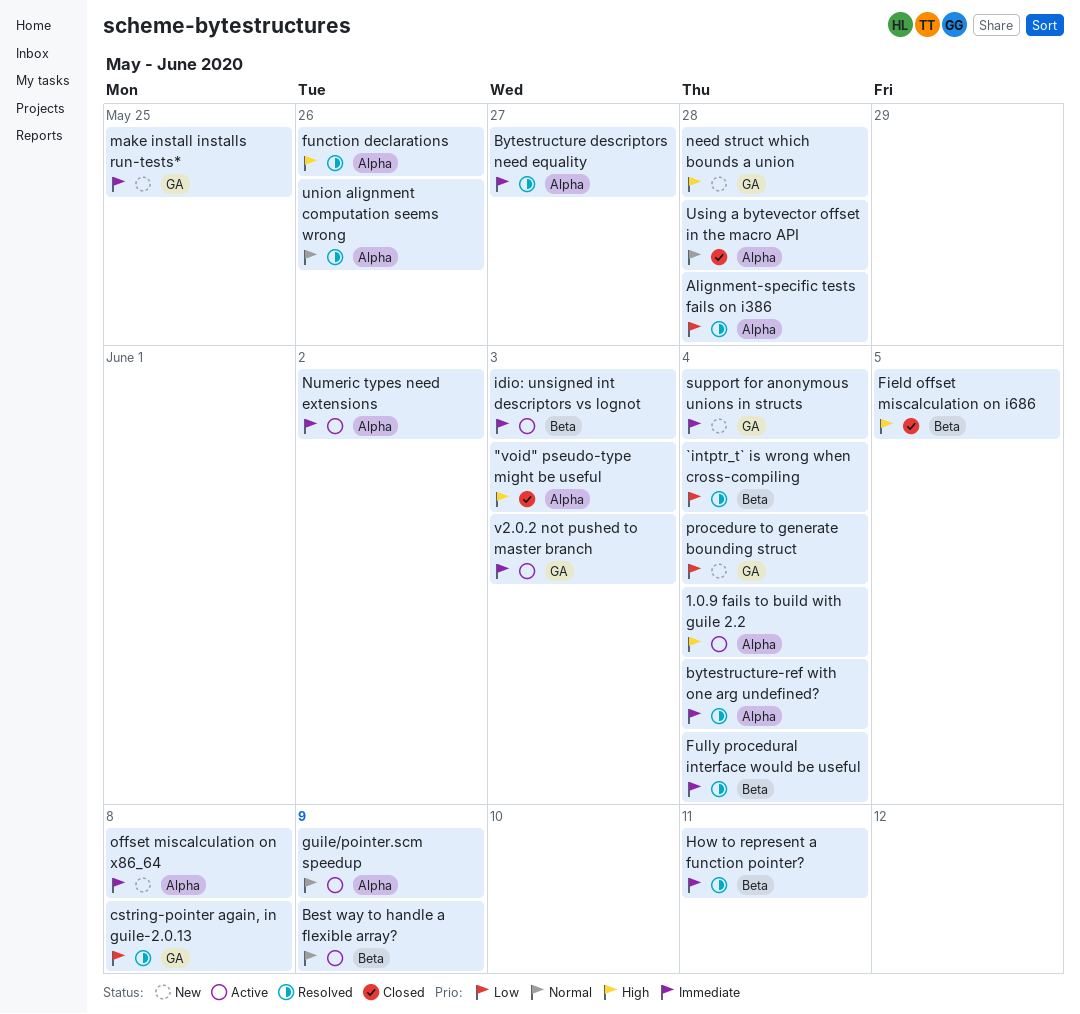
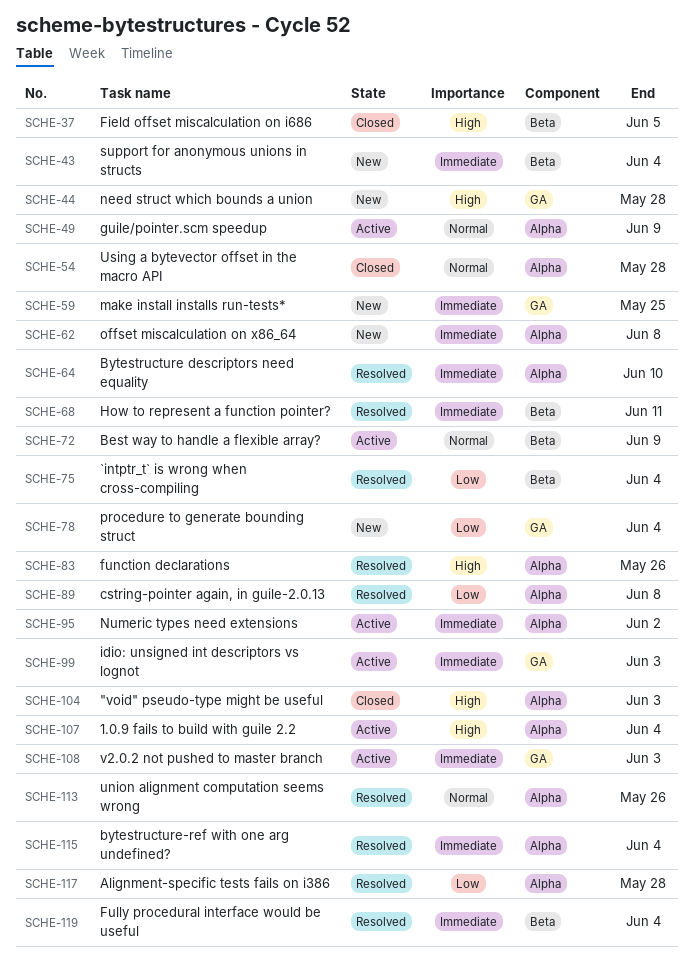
Bytestructure descriptors need equality, due: May 27 -> Jun 10
cstring-pointer again, in guile-2.0.13, label: GA -> Alpha
idio: unsigned int descriptors vs lognot, label: Beta -> GA
support for anonymous unions in structs, label: GA -> Beta

